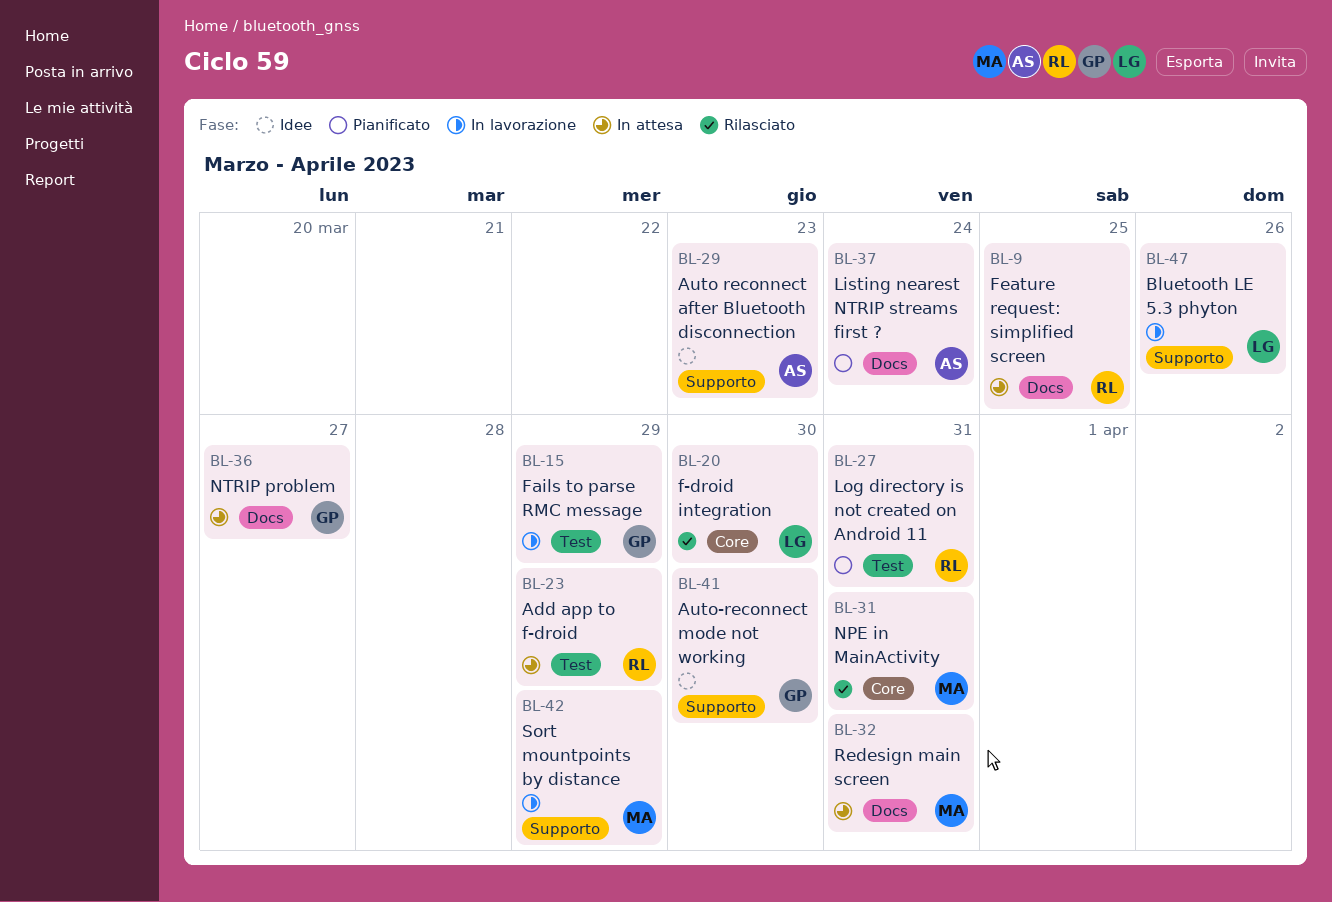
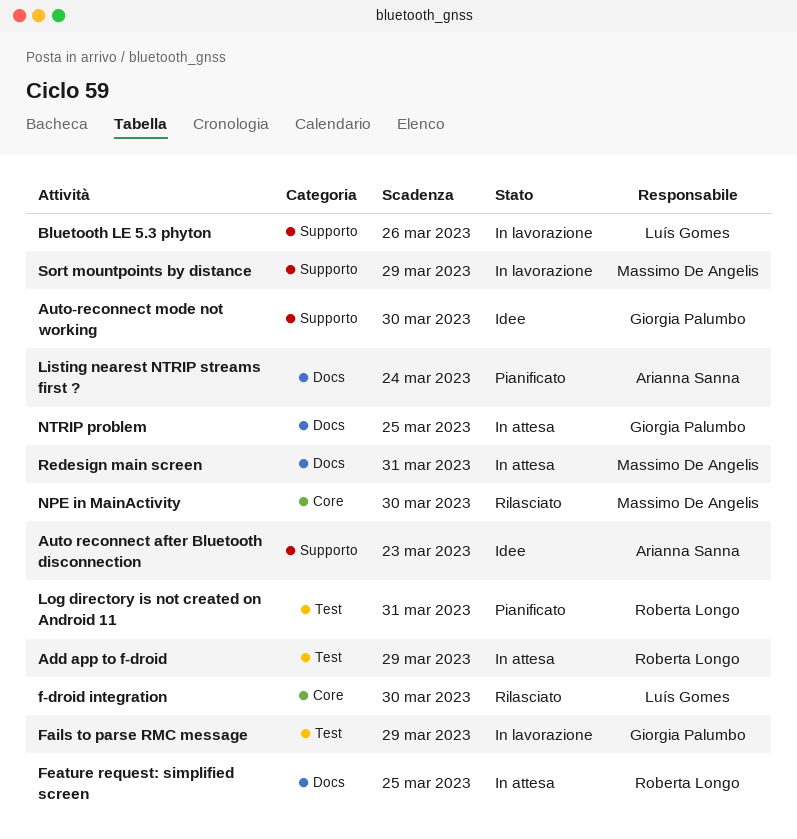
NPE in MainActivity, due: Mar 31 -> Mar 30
NTRIP problem, due: Mar 27 -> Mar 25

